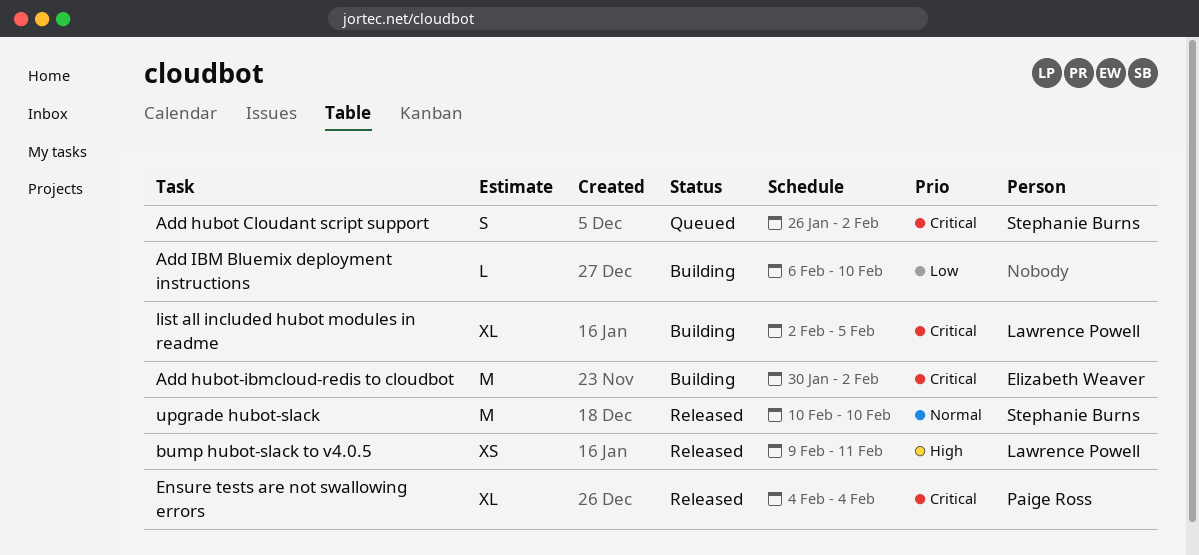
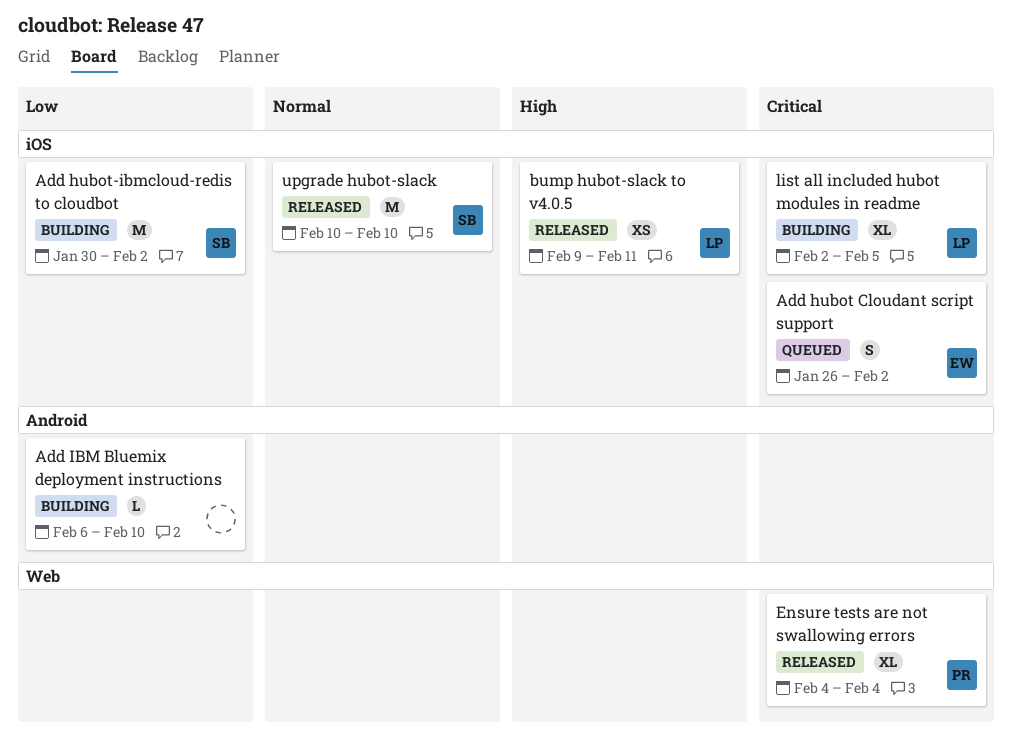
Add hubot Cloudant script support, owner: Stephanie Burns -> Elizabeth Weaver
Add hubot-ibmcloud-redis to cloudbot, owner: Elizabeth Weaver -> Stephanie Burns
Add hubot-ibmcloud-redis to cloudbot, priority: Critical -> Low

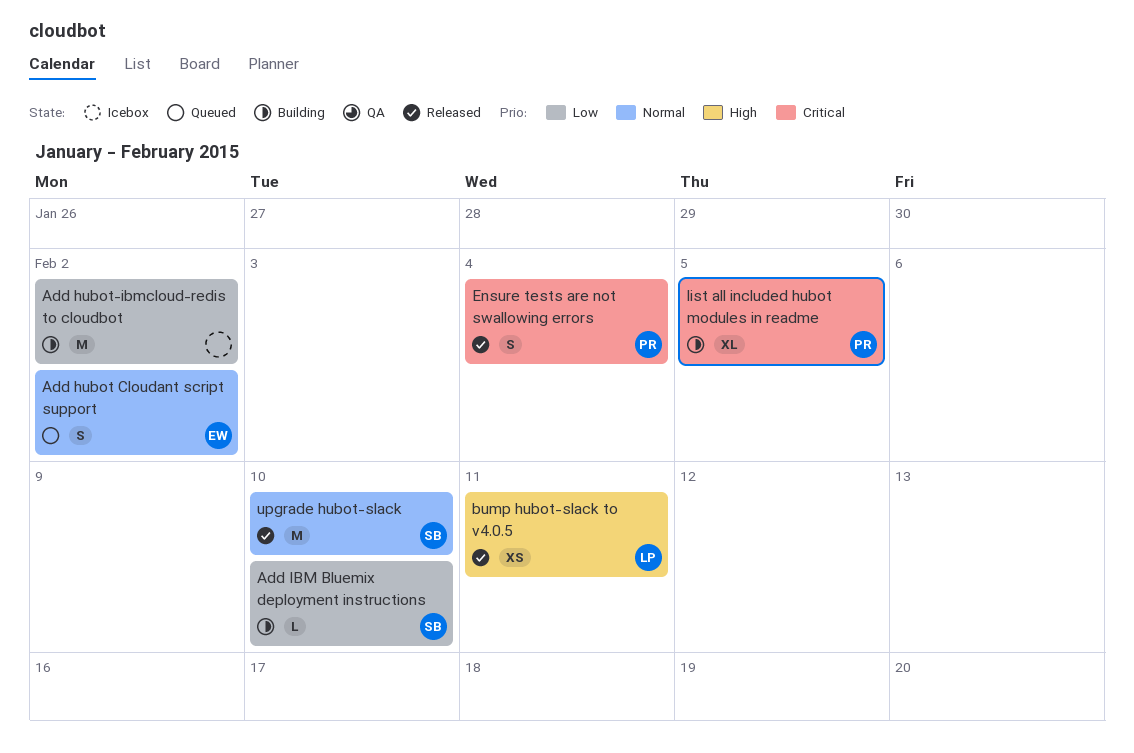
Add hubot Cloudant script support, priority: Critical -> Normal
Add hubot-ibmcloud-redis to cloudbot, owner: SB -> none
Add IBM Bluemix deployment instructions, owner: none -> SB
Ensure tests are not swallowing errors, estimate: XL -> S
list all included hubot modules in readme, owner: LP -> PR

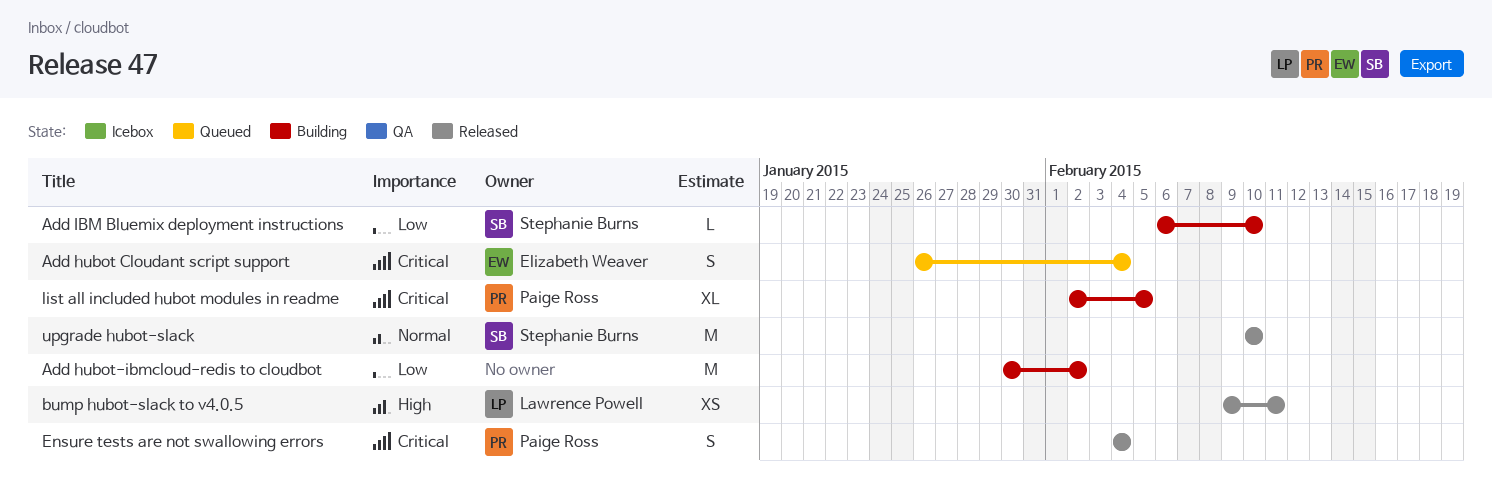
Add hubot Cloudant script support, priority: Normal -> Critical
Add hubot Cloudant script support, due: Feb 2 -> Feb 4

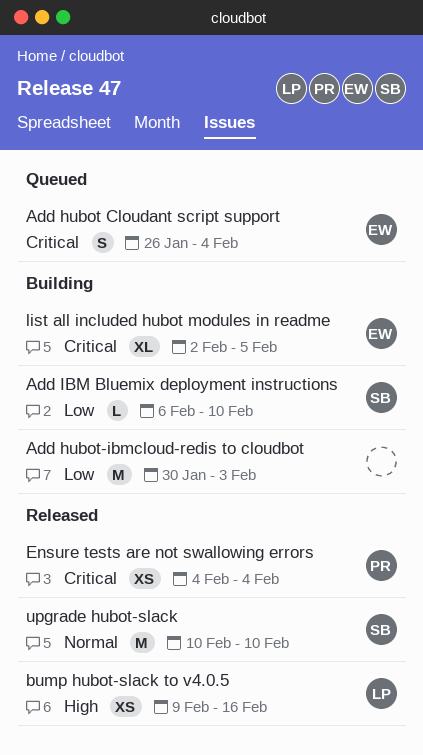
Add hubot-ibmcloud-redis to cloudbot, due: Feb 2 -> Feb 3
bump hubot-slack to v4.0.5, due: Feb 11 -> Feb 16
Ensure tests are not swallowing errors, estimate: S -> XS
list all included hubot modules in readme, owner: Paige Ross -> Elizabeth Weaver

